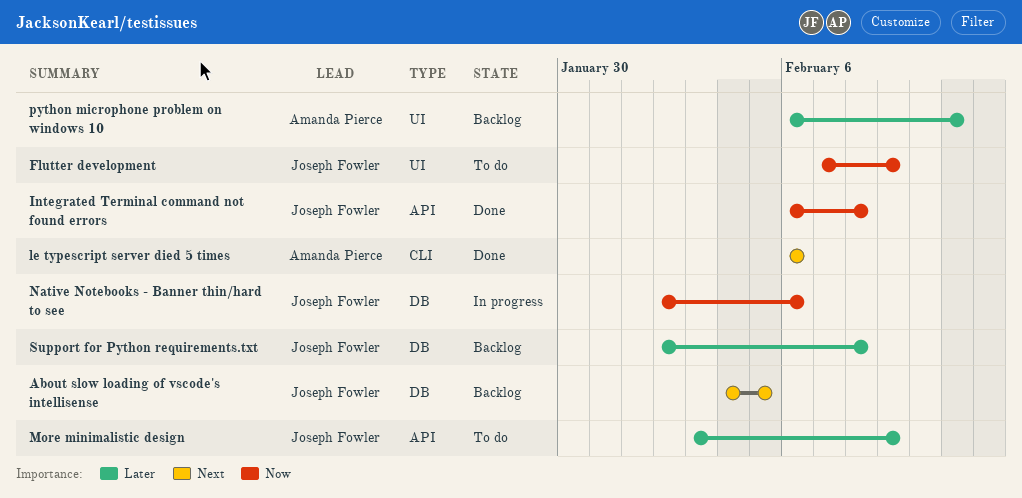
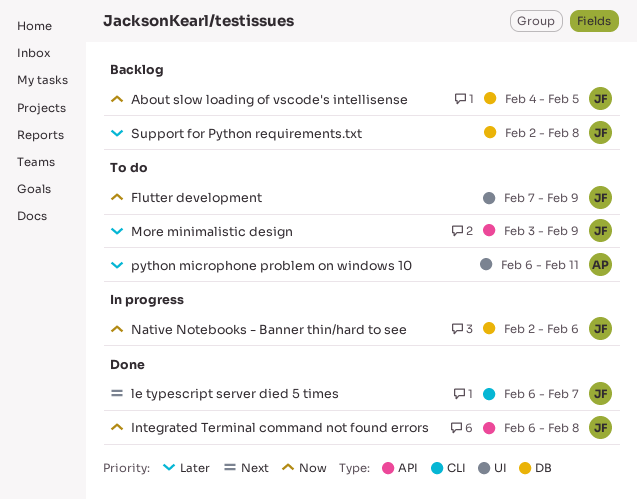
About slow loading of vscode's intellisense, priority: Next -> Now
le typescript server died 5 times, owner: Amanda Pierce -> Joseph Fowler
le typescript server died 5 times, due: Feb 6 -> Feb 7
python microphone problem on windows 10, status: Backlog -> To do

